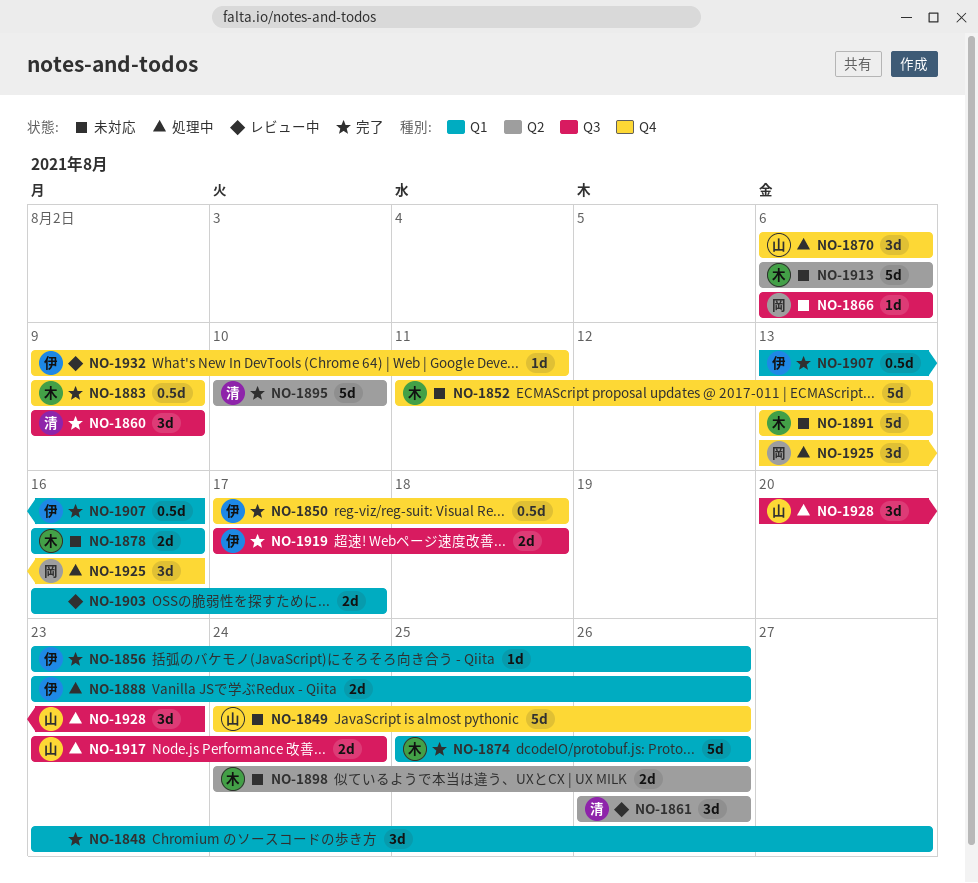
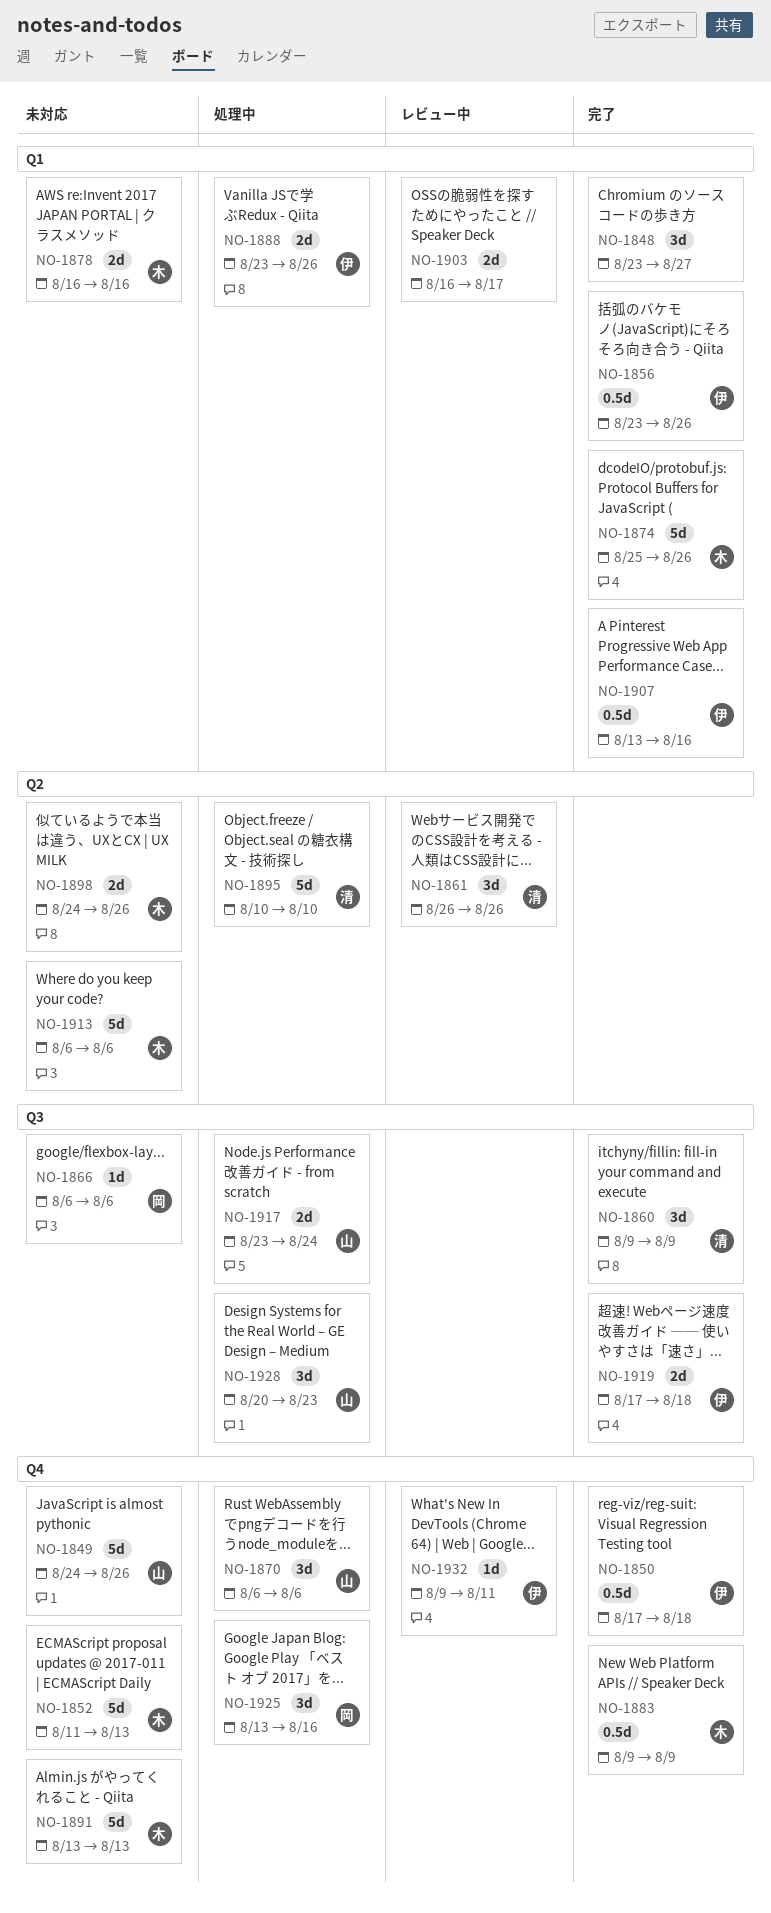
NO-1856, estimate: 1d -> 0.5d
NO-1895, status: 完了 -> 処理中

